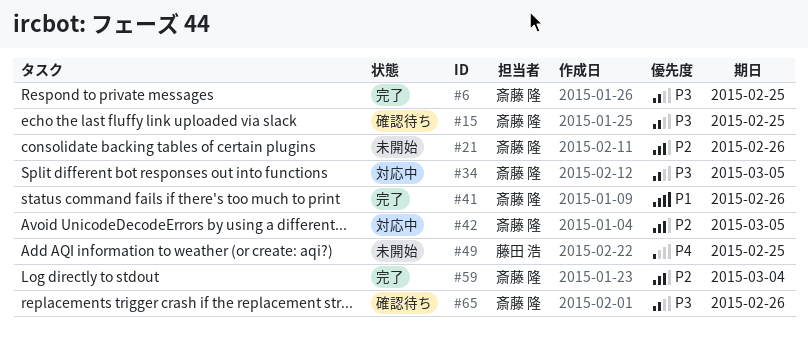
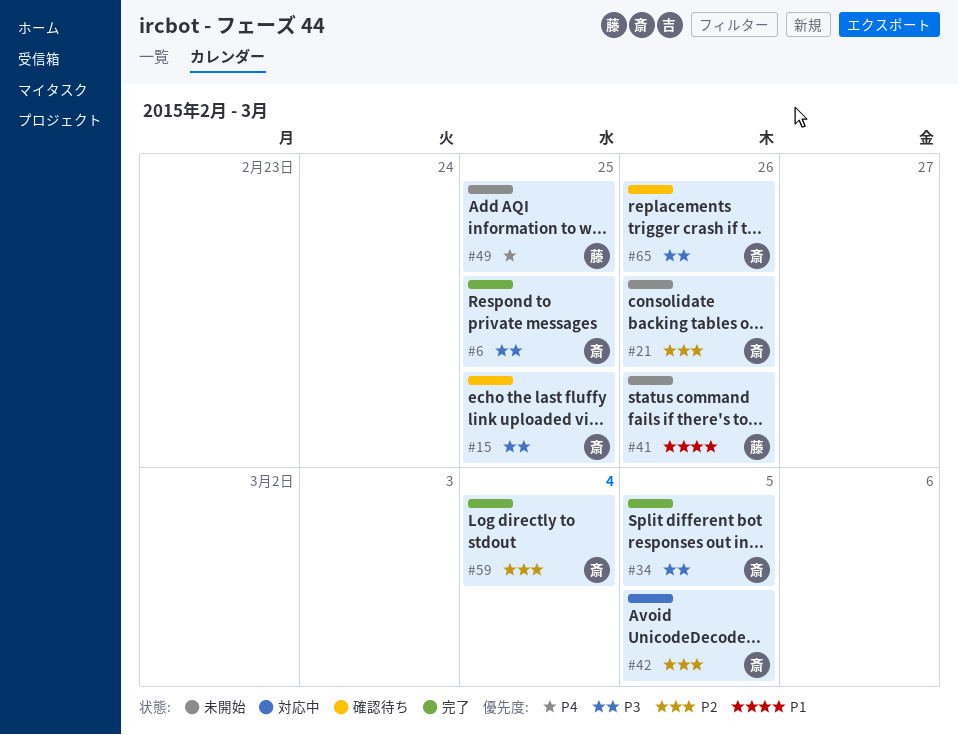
#34, status: 対応中 -> 完了
#41, status: 完了 -> 未開始
#41, owner: 斎藤 隆 -> 藤田 浩

